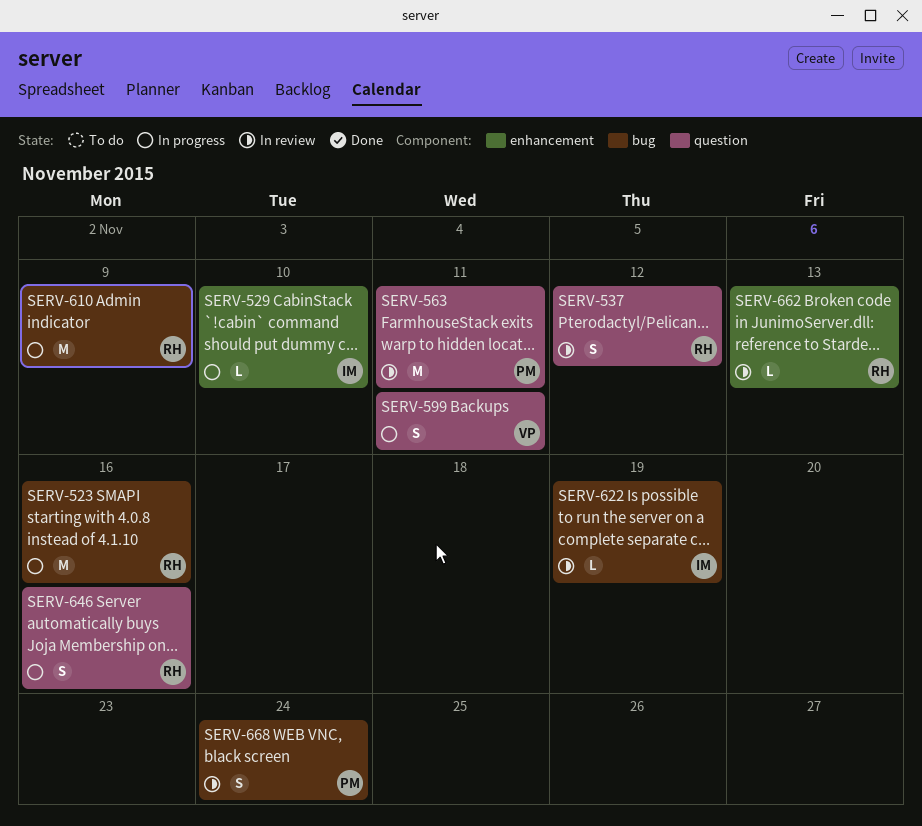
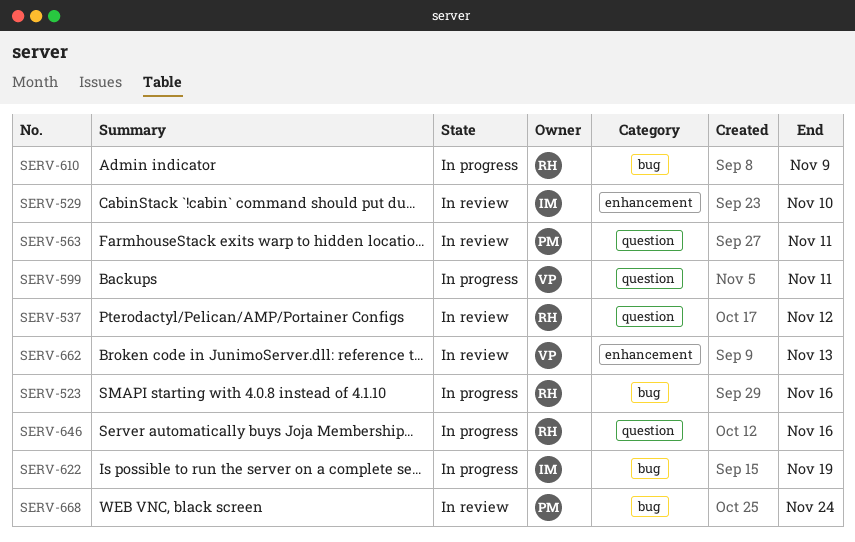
SERV-529, status: In progress -> In review
SERV-622, status: In review -> In progress
SERV-662, owner: RH -> VP

